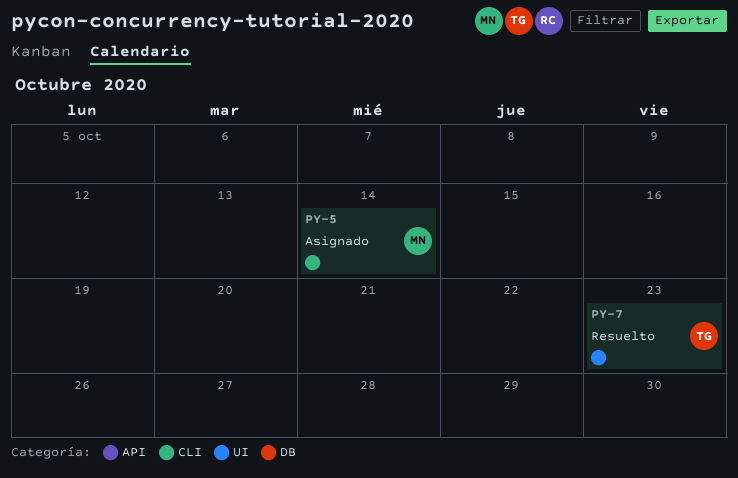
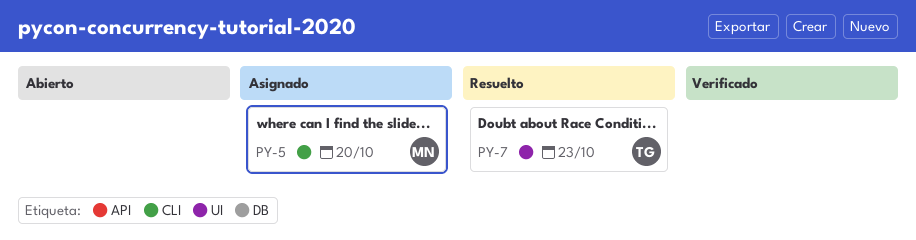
PY-5, due: Oct 14 -> Oct 20

